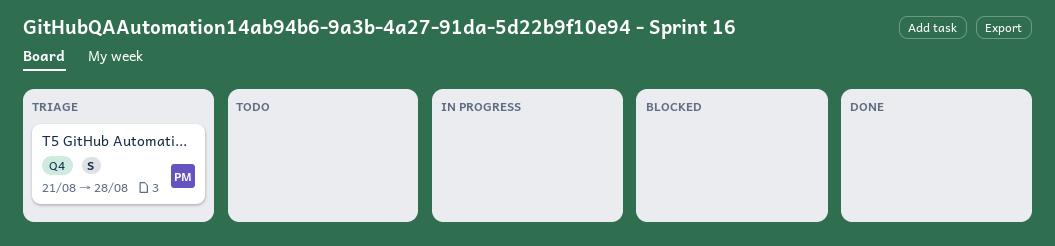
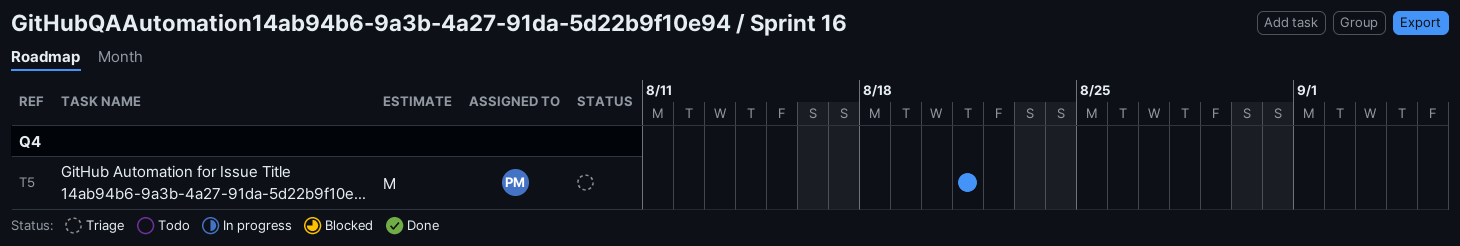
T5, estimate: S -> M
T5, due: Aug 28 -> Aug 21

